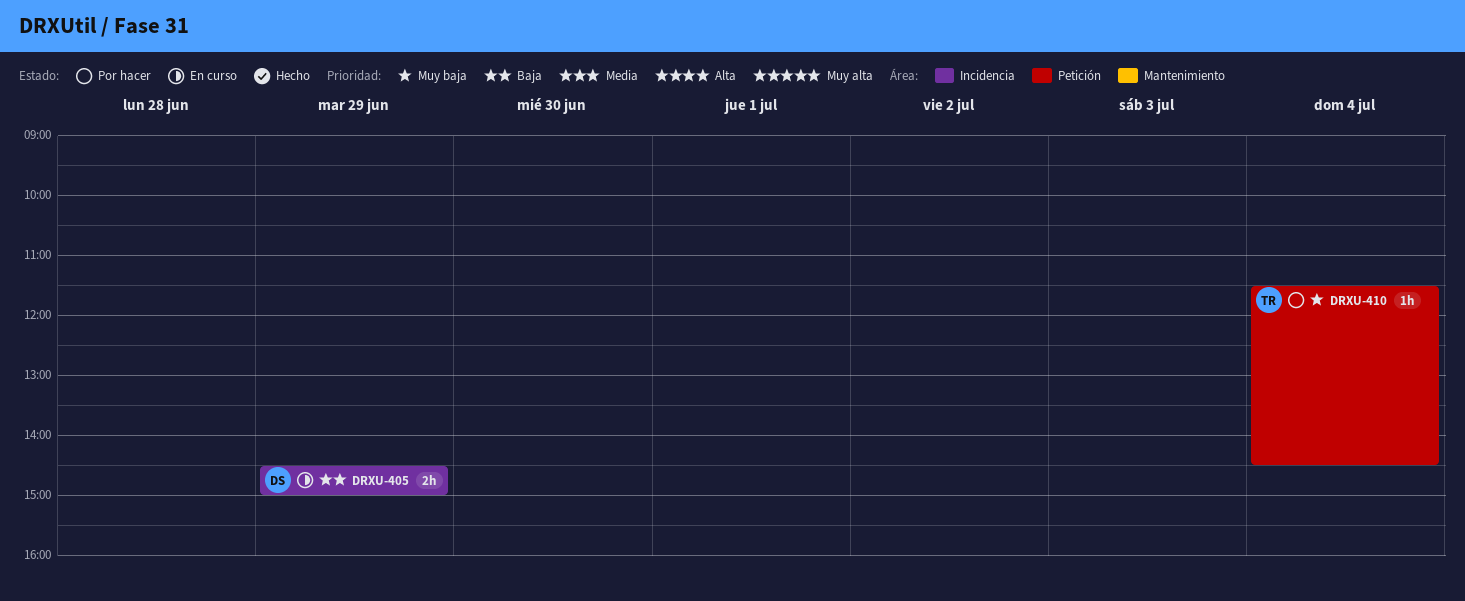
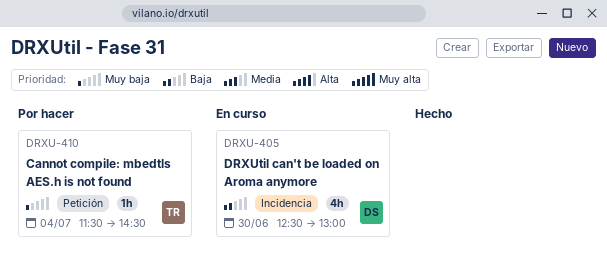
DRXU-405, estimate: 2h -> 4h
DRXU-405, day: Jun 29 -> Jun 30
DRXU-405, begins: 14:30 -> 12:30
DRXU-405, ends: 15:00 -> 13:00

